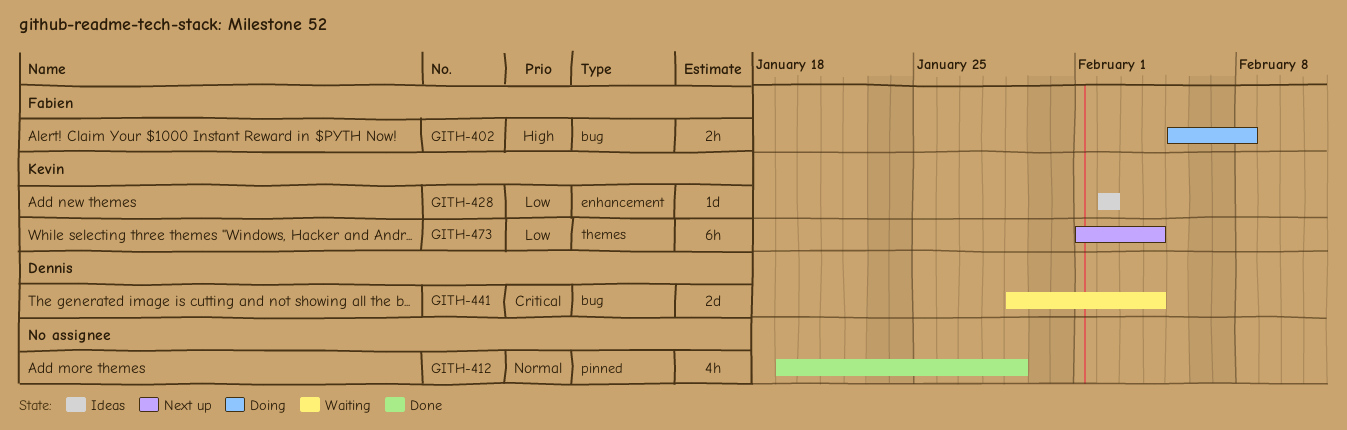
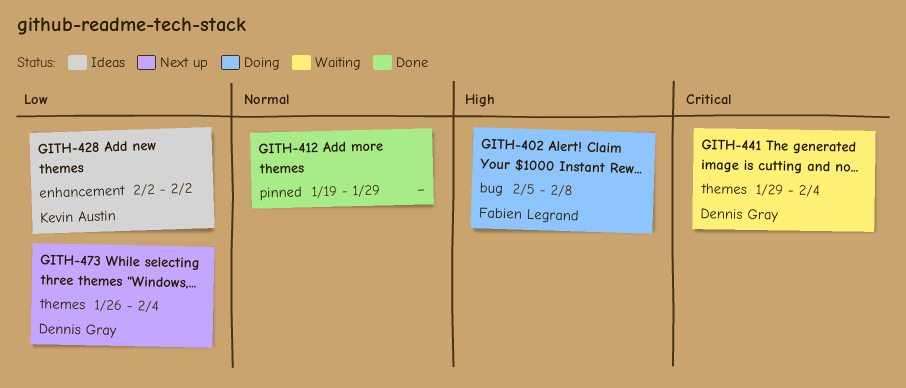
GITH-441, label: bug -> themes
GITH-473, owner: Kevin Austin -> Dennis Gray
GITH-473, start: Feb 1 -> Jan 26

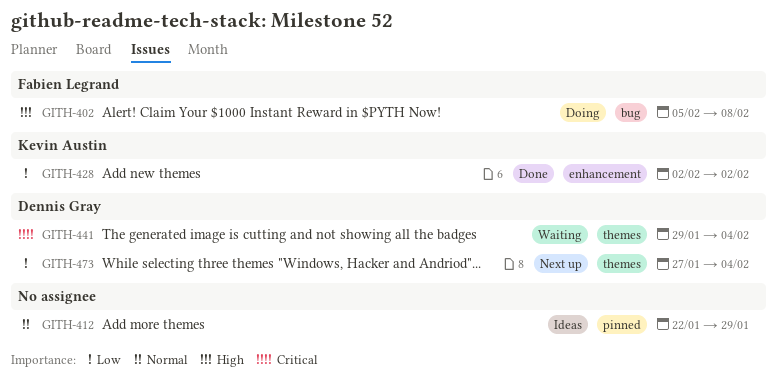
GITH-412, status: Done -> Ideas
GITH-412, start: Jan 19 -> Jan 22
GITH-428, status: Ideas -> Done
GITH-473, start: Jan 26 -> Jan 27

